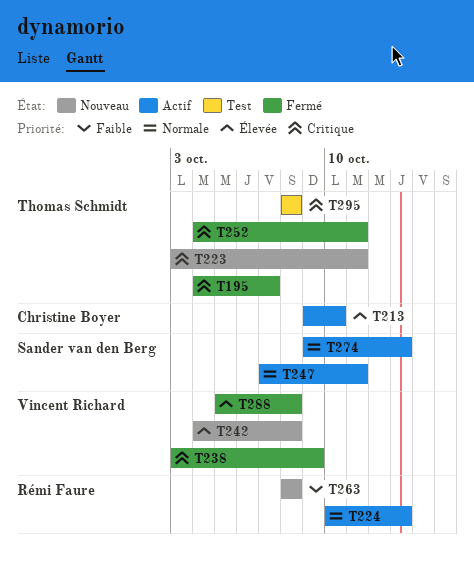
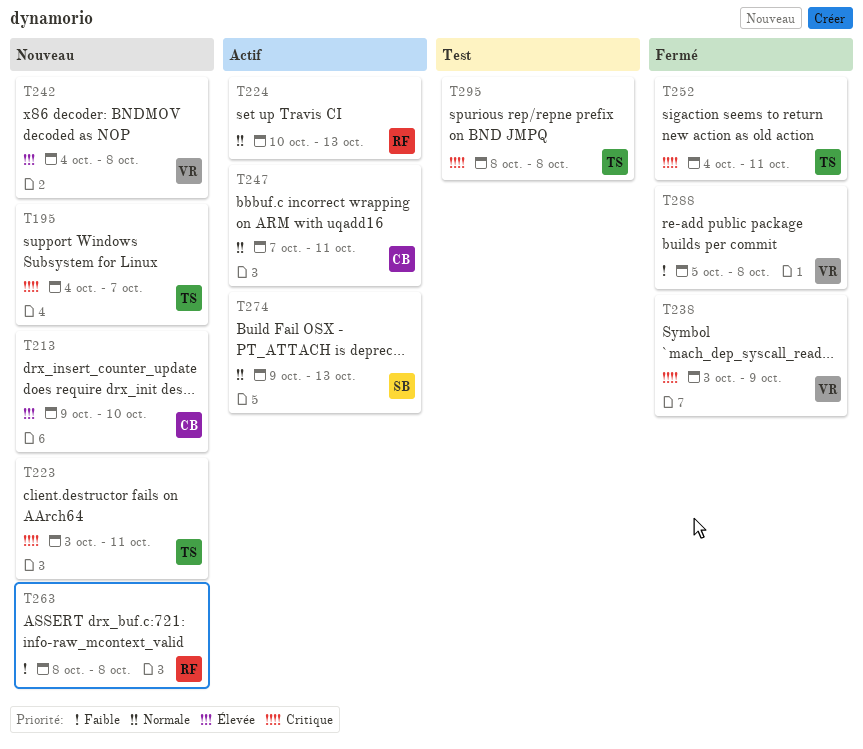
T195, status: Fermé -> Nouveau
T213, status: Actif -> Nouveau
T247, owner: Sander van den Berg -> Christine Boyer
T288, priority: Élevée -> Faible

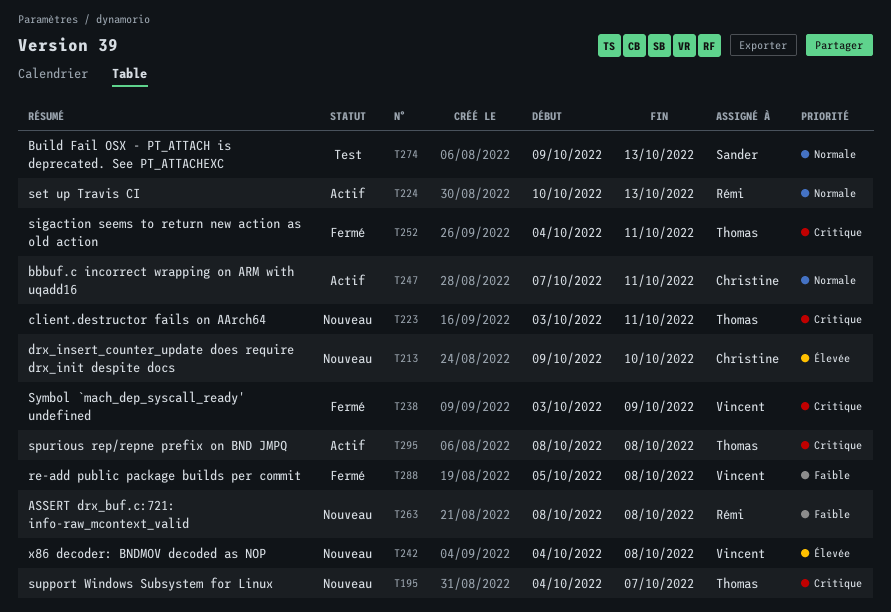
T274, status: Actif -> Test
T295, status: Test -> Actif

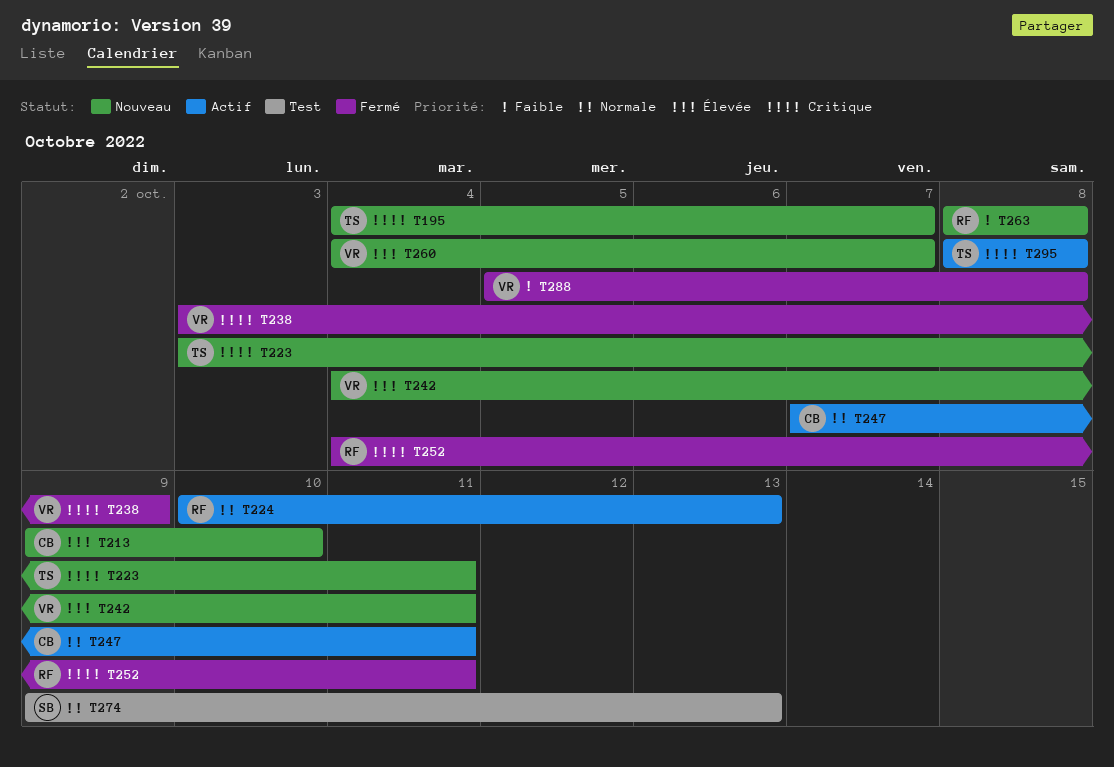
T242, due: Oct 8 -> Oct 11
T252, owner: Thomas -> Rémi
T260: none -> present

